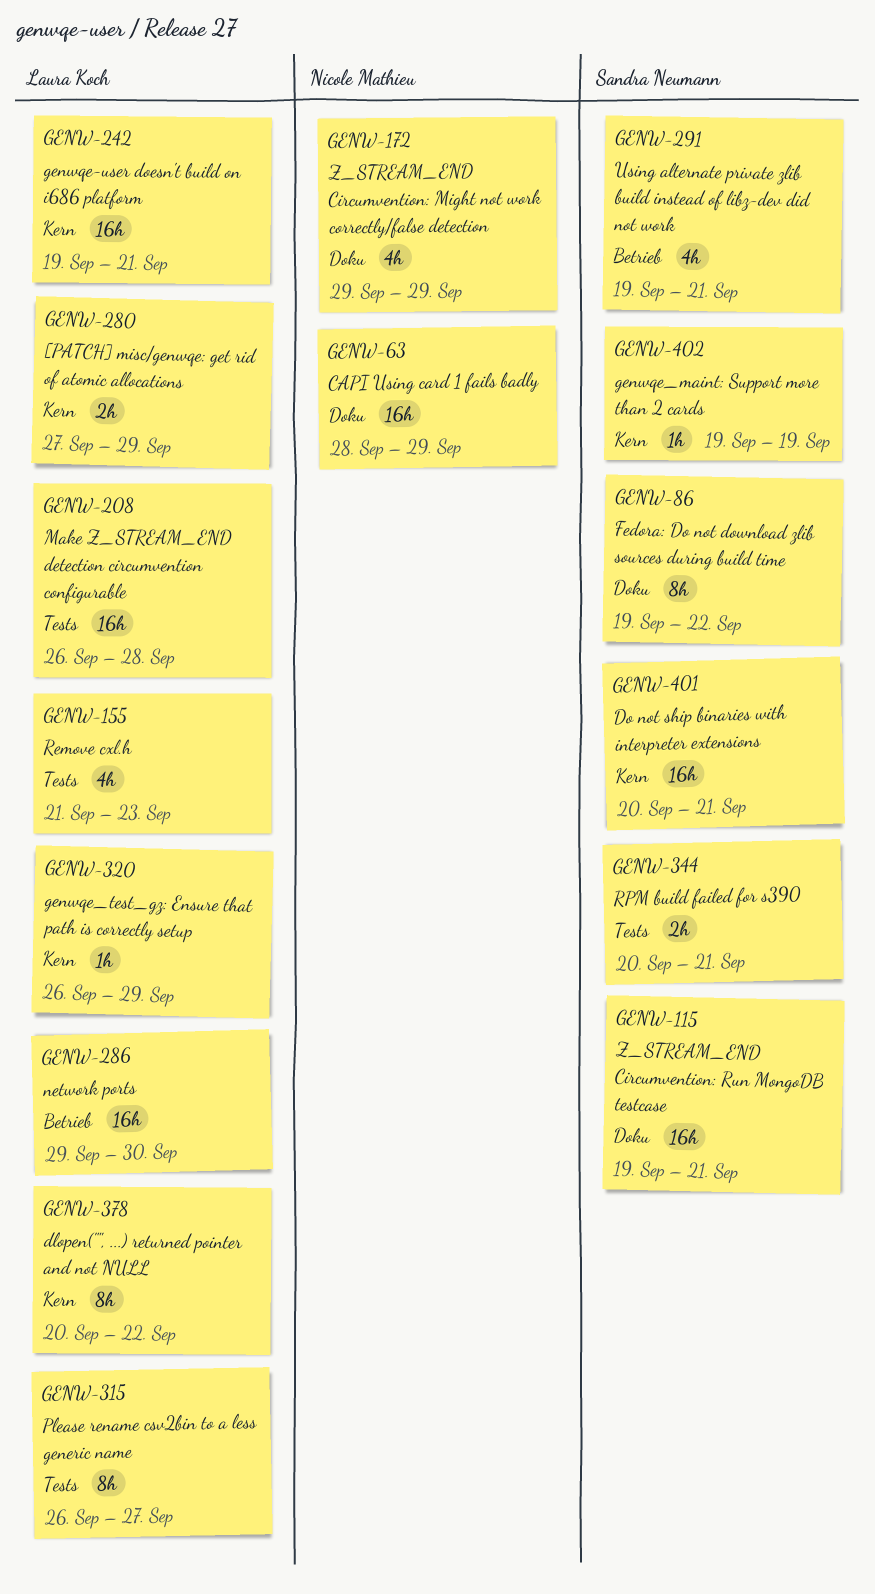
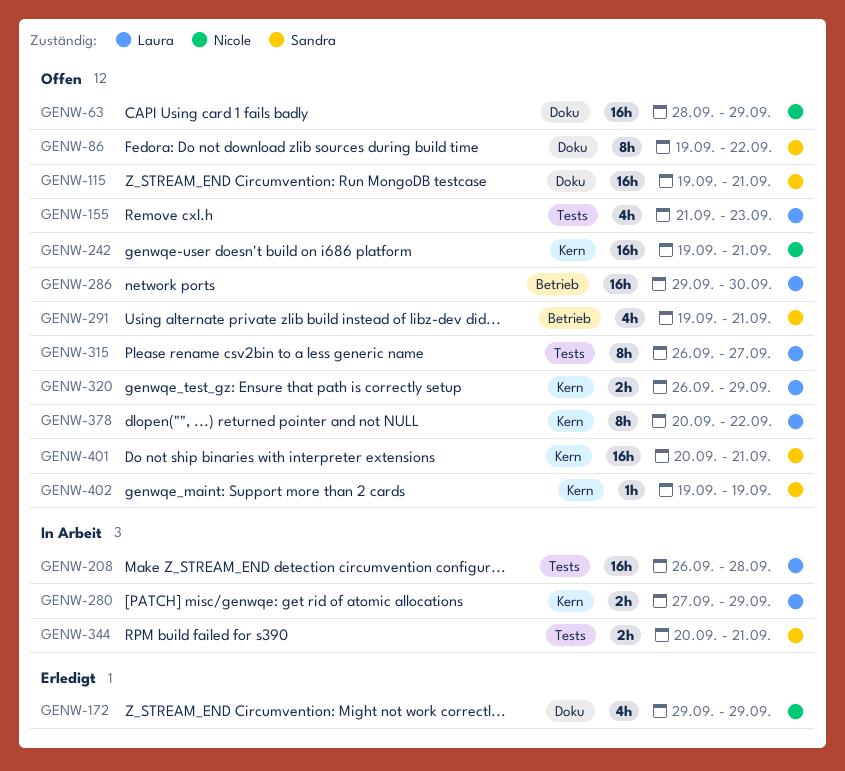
GENW-242, owner: Laura Koch -> Nicole Mathieu
GENW-320, estimate: 1h -> 2h

